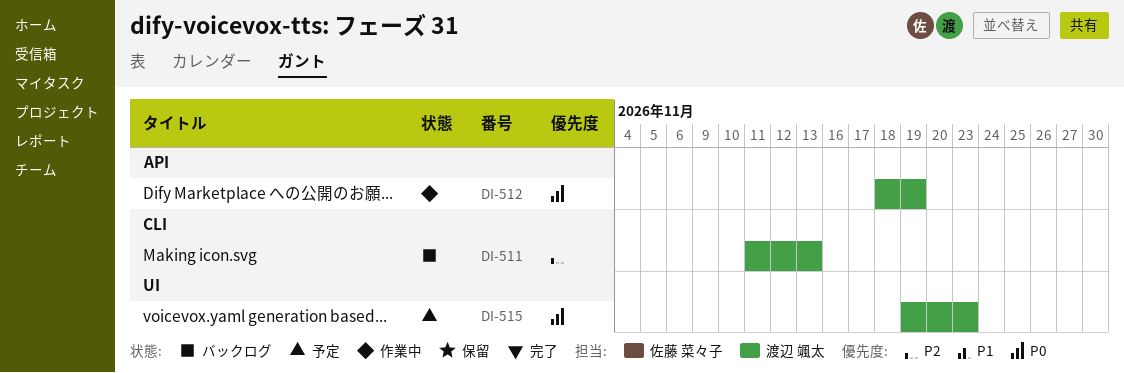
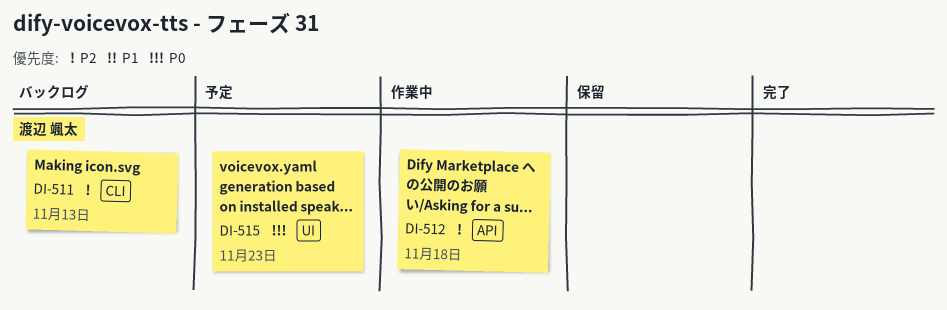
DI-512, priority: P0 -> P2
DI-512, due: Nov 19 -> Nov 18

